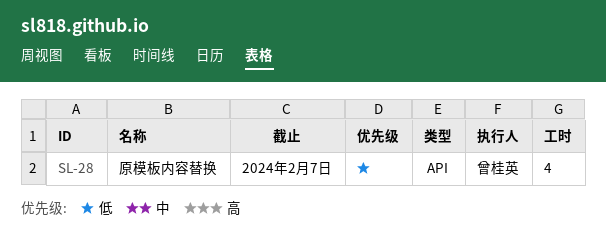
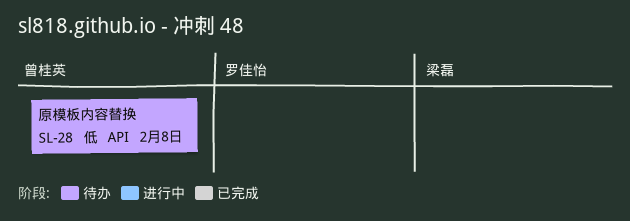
SL-28, due: Feb 7 -> Feb 8

